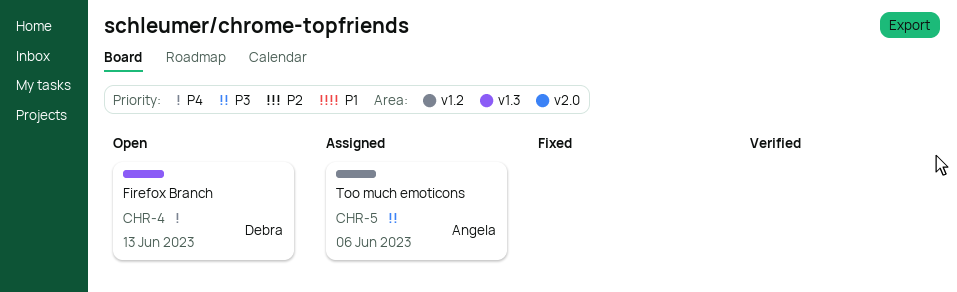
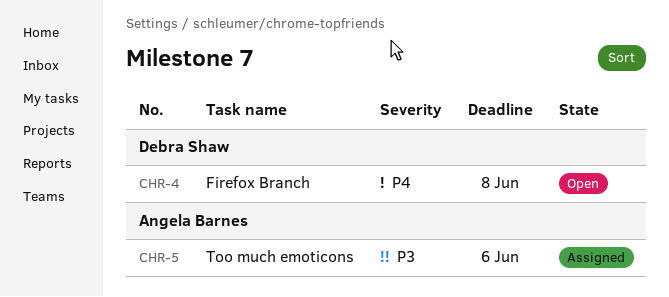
CHR-4, due: Jun 13 -> Jun 8

